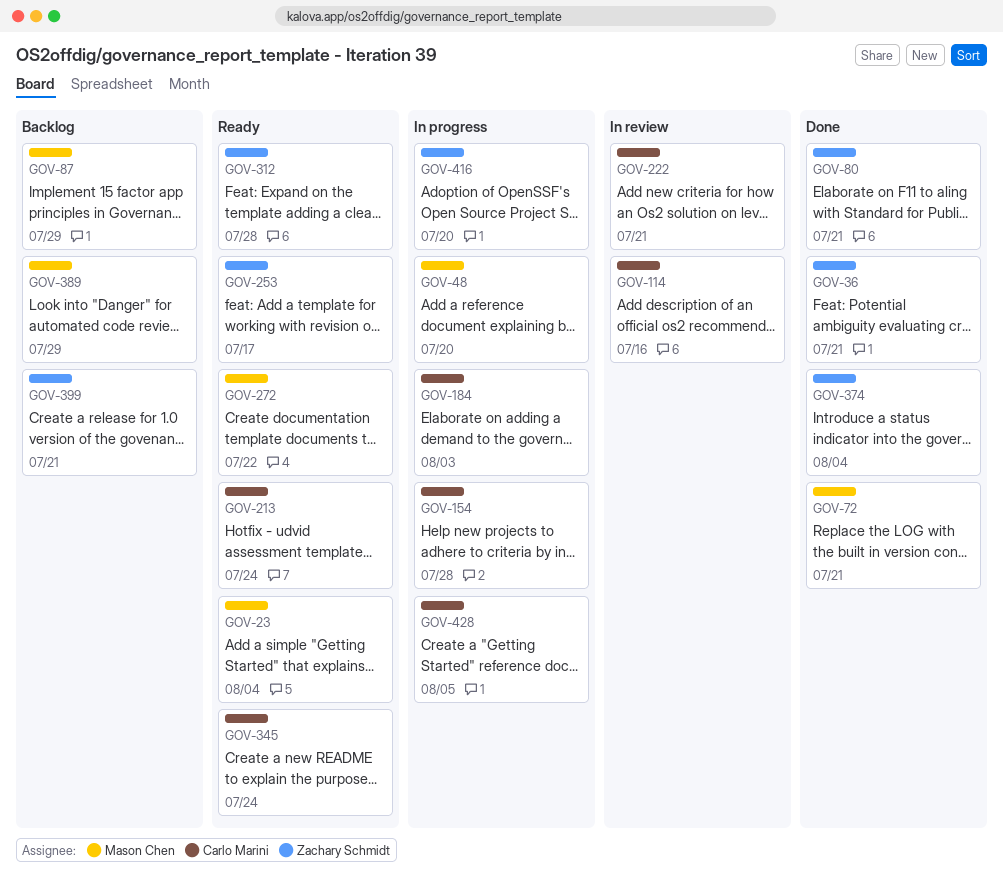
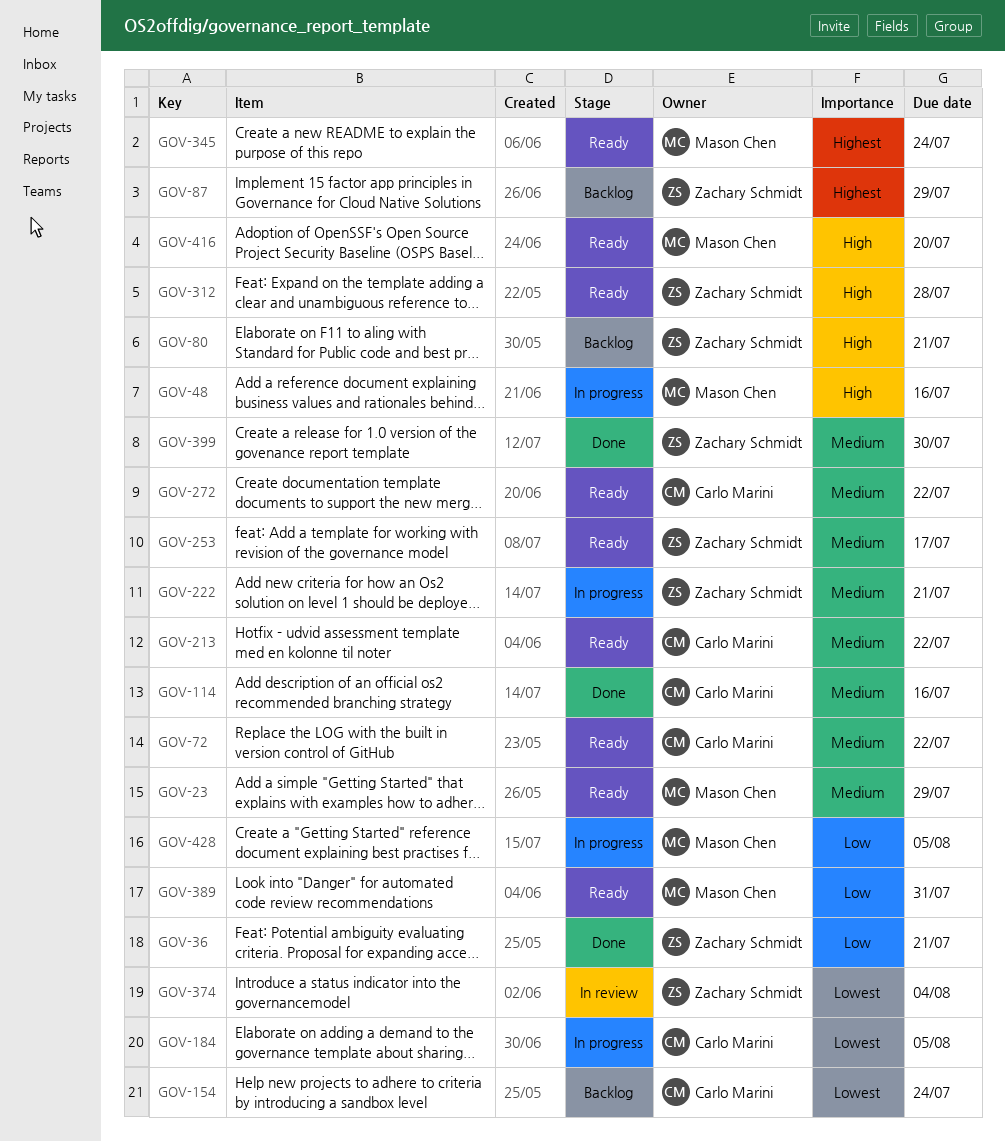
GOV-23, due: Aug 4 -> Jul 29
GOV-48, due: Jul 20 -> Jul 16
GOV-72, status: Done -> Ready
GOV-72, owner: Mason Chen -> Carlo Marini
GOV-72, due: Jul 21 -> Jul 22
GOV-80, status: Done -> Backlog
GOV-87, owner: Mason Chen -> Zachary Schmidt
GOV-114, status: In review -> Done
GOV-154, status: In progress -> Backlog
GOV-154, due: Jul 28 -> Jul 24
GOV-184, due: Aug 3 -> Aug 5
GOV-213, due: Jul 24 -> Jul 22
GOV-222, status: In review -> In progress
GOV-222, owner: Carlo Marini -> Zachary Schmidt
GOV-272, owner: Mason Chen -> Carlo Marini
GOV-345, owner: Carlo Marini -> Mason Chen
GOV-374, status: Done -> In review
GOV-389, status: Backlog -> Ready
GOV-389, due: Jul 29 -> Jul 31
GOV-399, status: Backlog -> Done
GOV-399, due: Jul 21 -> Jul 30
GOV-416, status: In progress -> Ready
GOV-416, owner: Zachary Schmidt -> Mason Chen
GOV-428, owner: Carlo Marini -> Mason Chen

